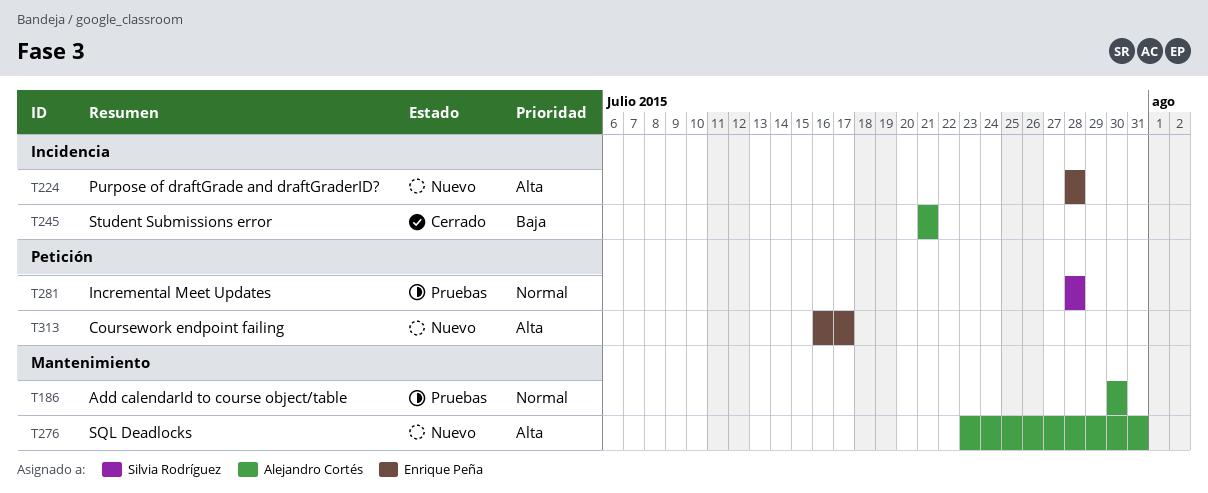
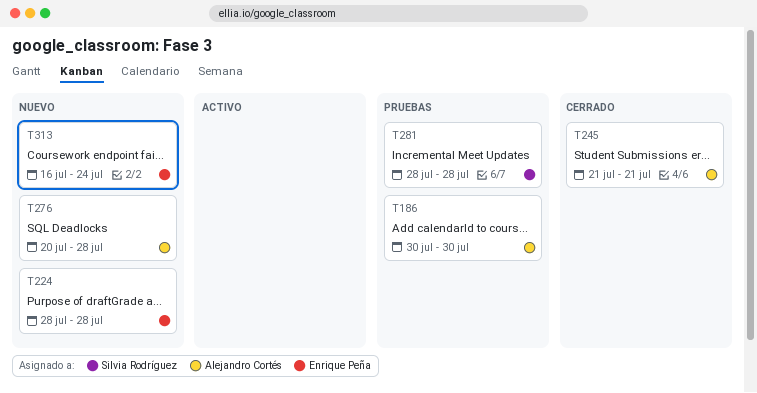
T276, start: Jul 23 -> Jul 20
T276, due: Jul 31 -> Jul 28
T313, due: Jul 17 -> Jul 24

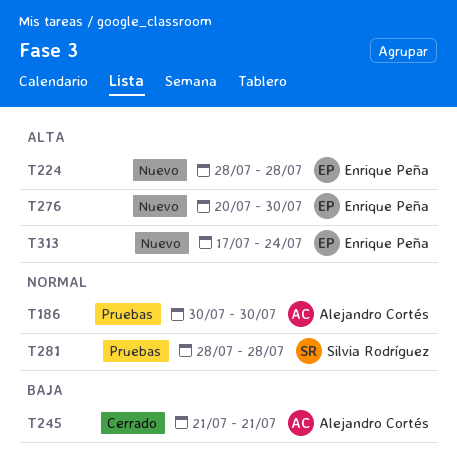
T276, owner: Alejandro Cortés -> Enrique Peña
T276, due: Jul 28 -> Jul 30
T313, start: Jul 16 -> Jul 17

